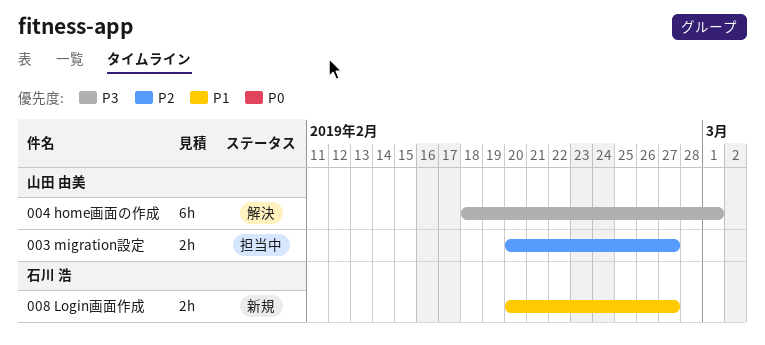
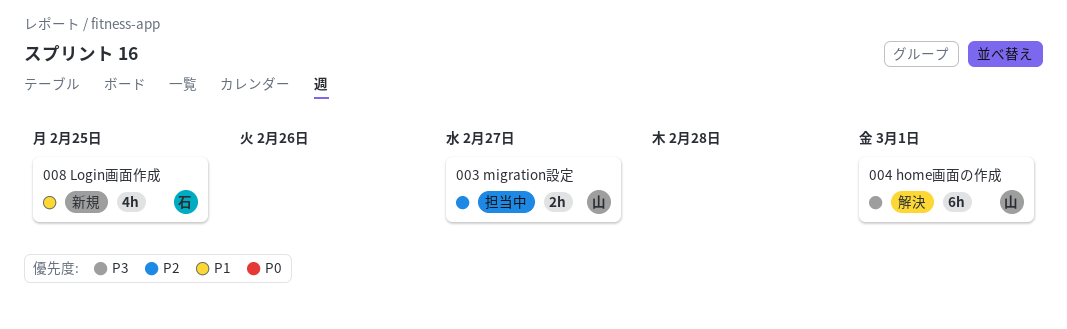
008 Login画面作成, estimate: 2h -> 4h
008 Login画面作成, due: Feb 27 -> Feb 25

